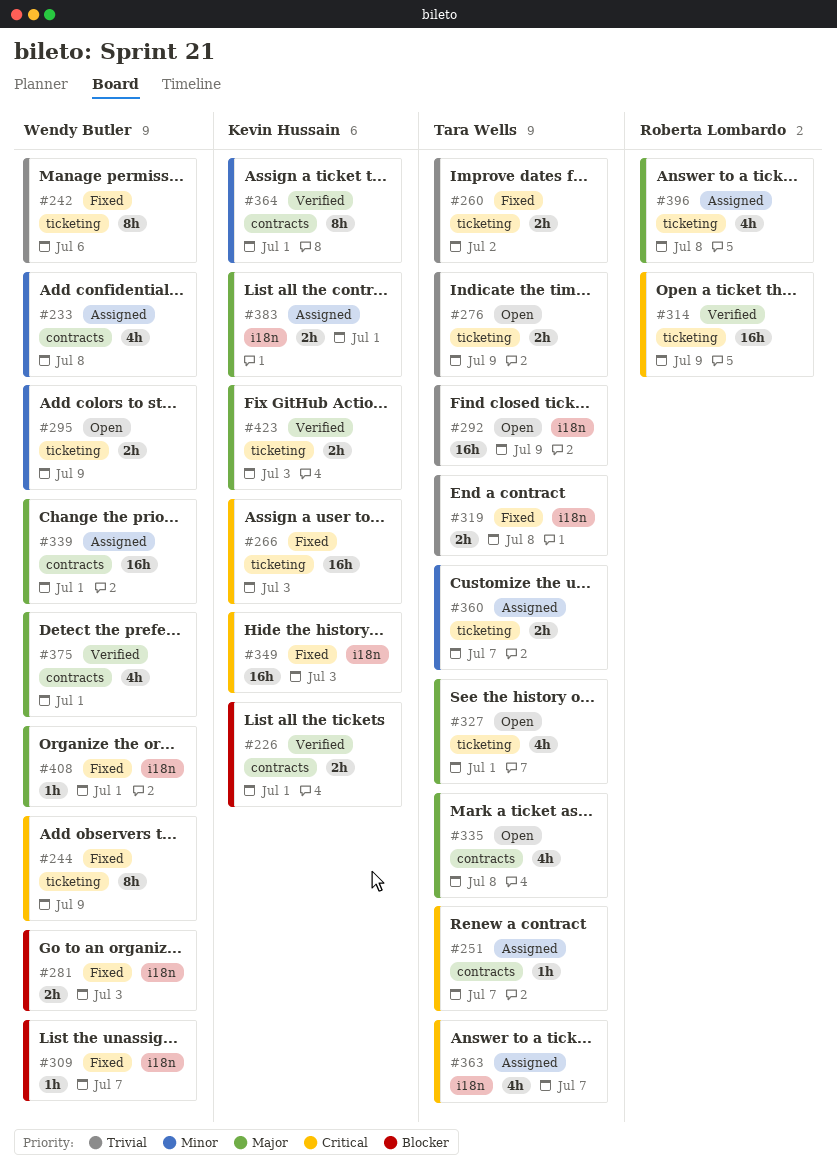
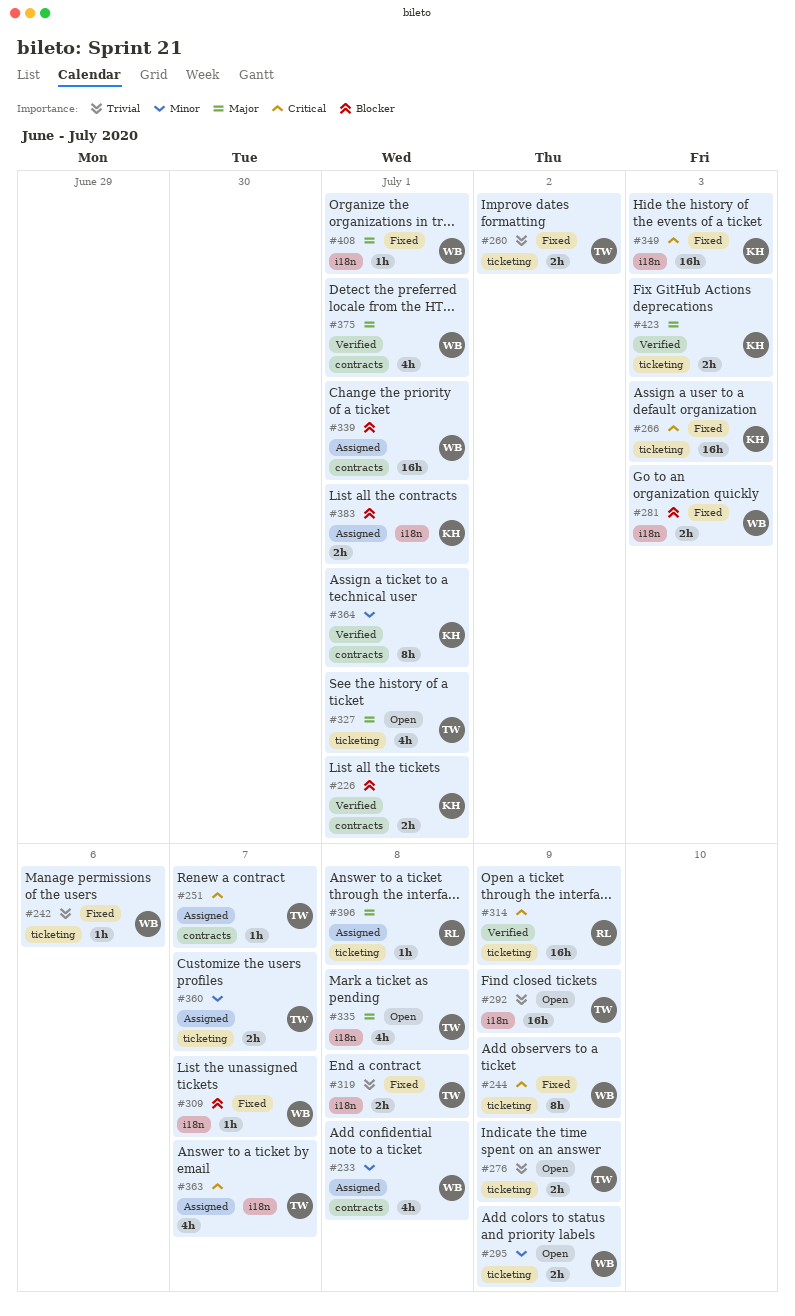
#242, estimate: 8h -> 1h
#335, label: contracts -> i18n
#339, priority: Major -> Blocker
#383, priority: Major -> Blocker
#396, estimate: 4h -> 1h

